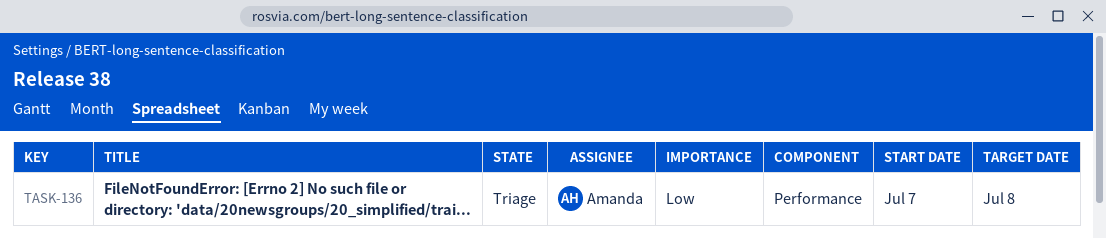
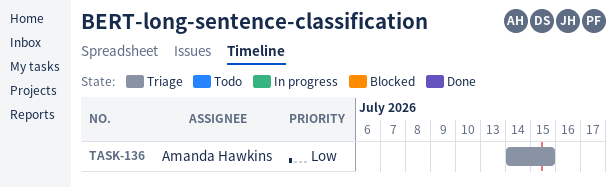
TASK-136, start: Jul 7 -> Jul 14
TASK-136, due: Jul 8 -> Jul 15

